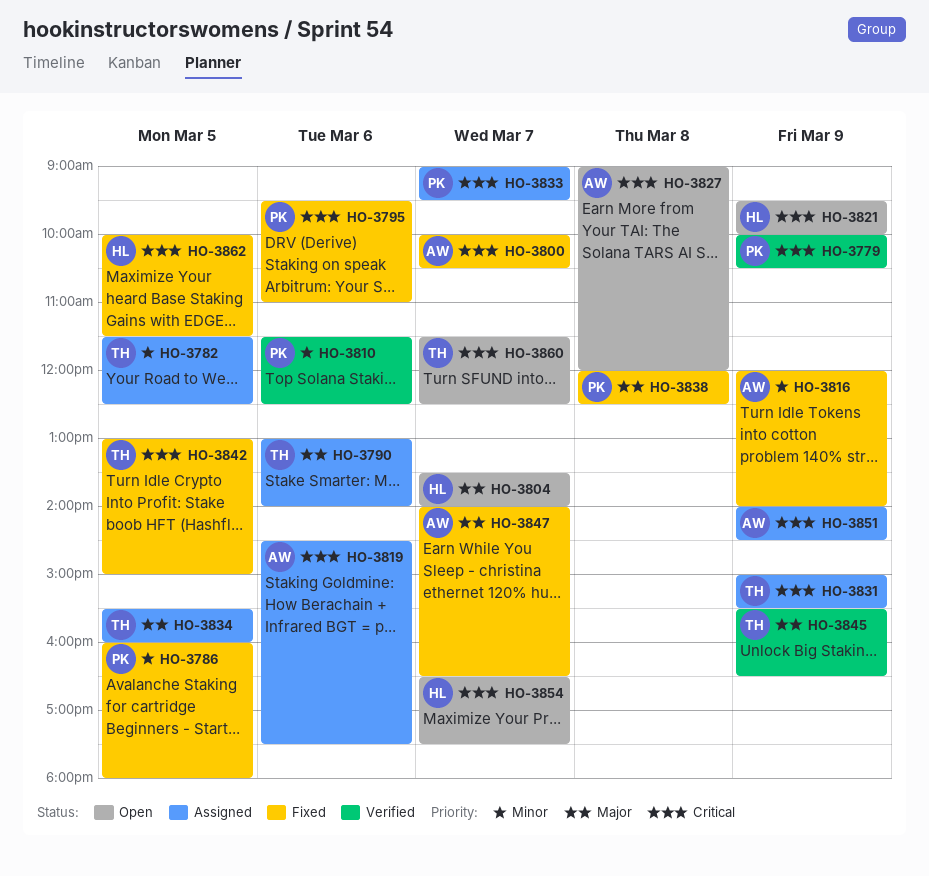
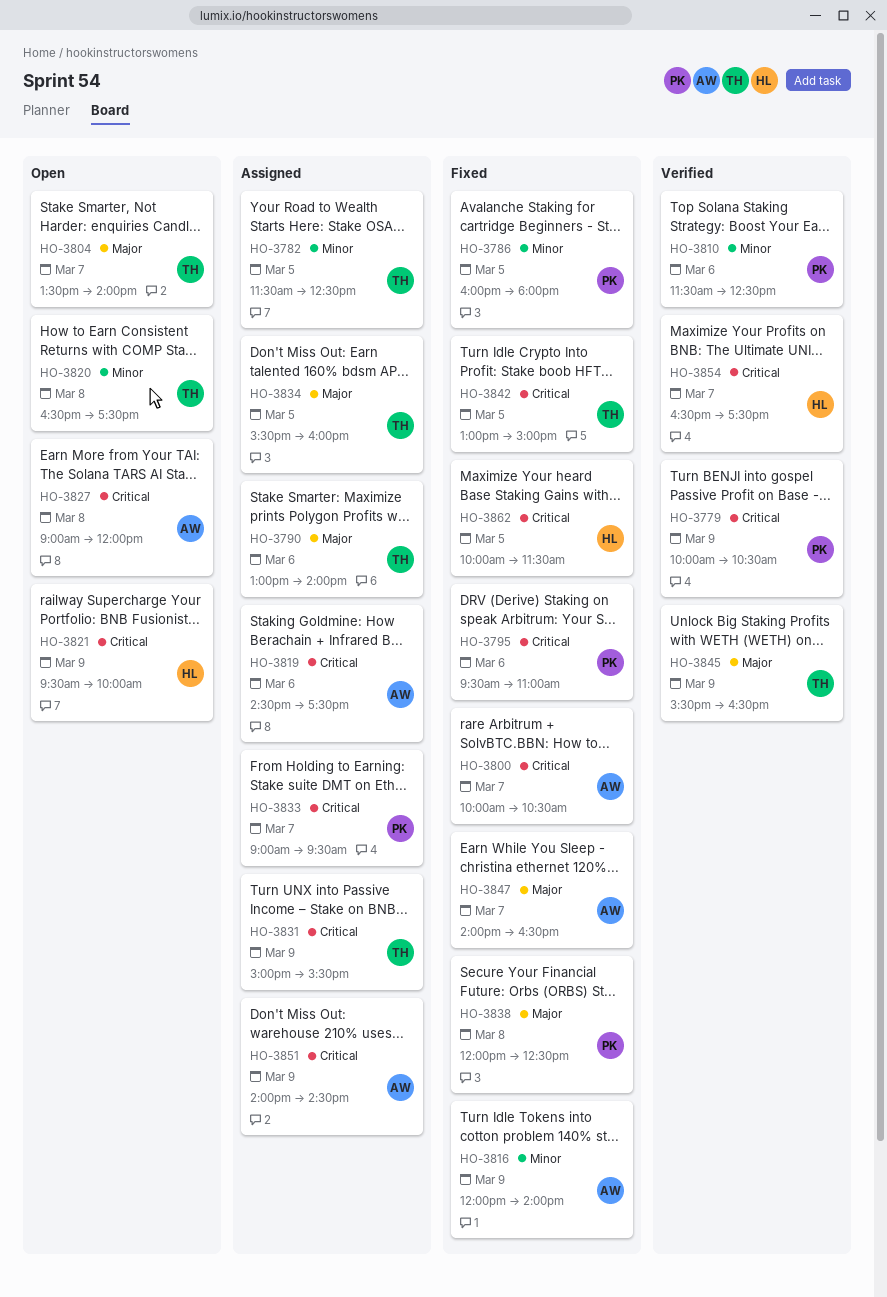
HO-3804, owner: HL -> TH
HO-3820: none -> present
HO-3854, status: Open -> Verified
HO-3860: present -> none

